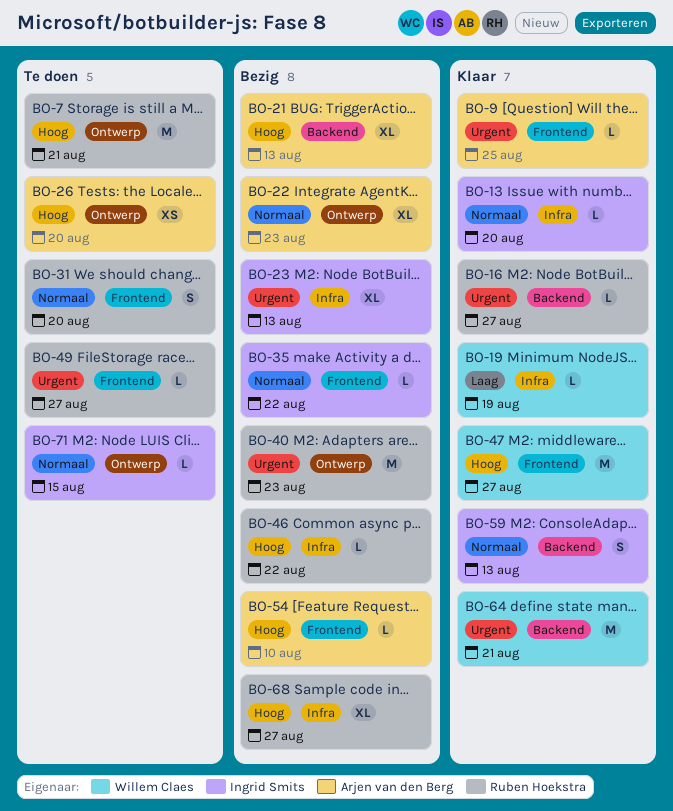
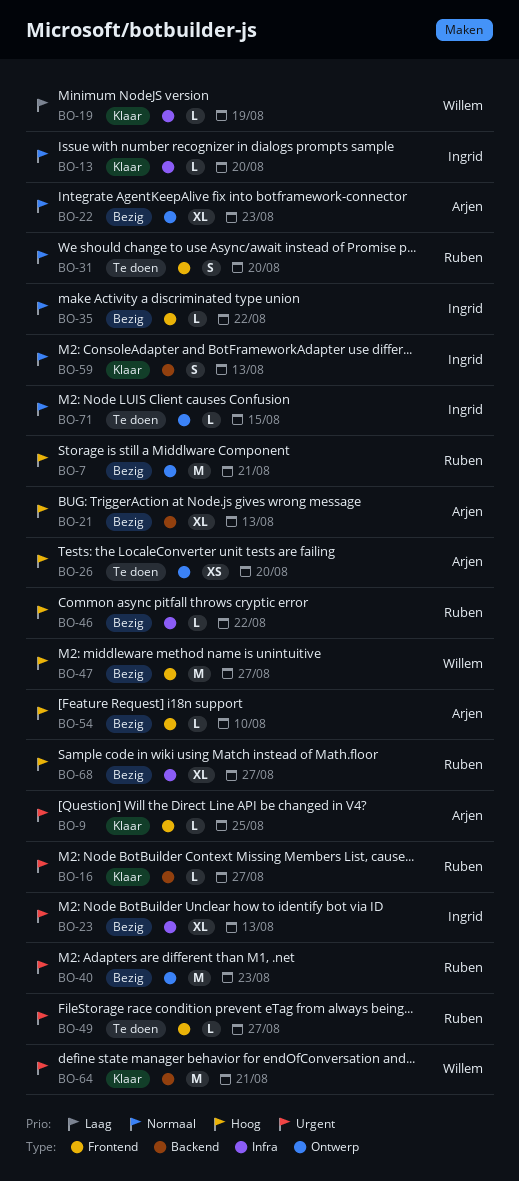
BO-7, status: Te doen -> Bezig
BO-47, status: Klaar -> Bezig

